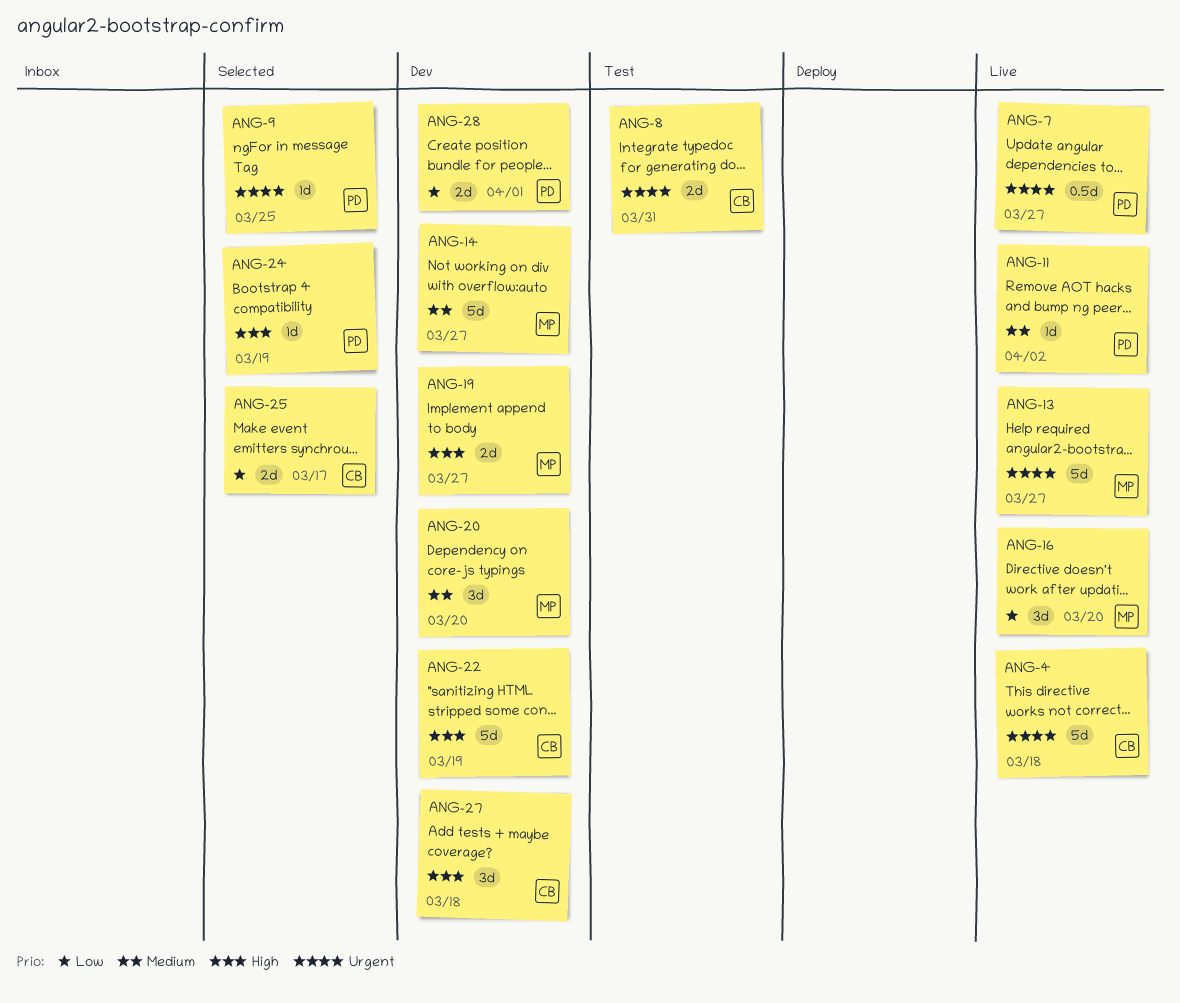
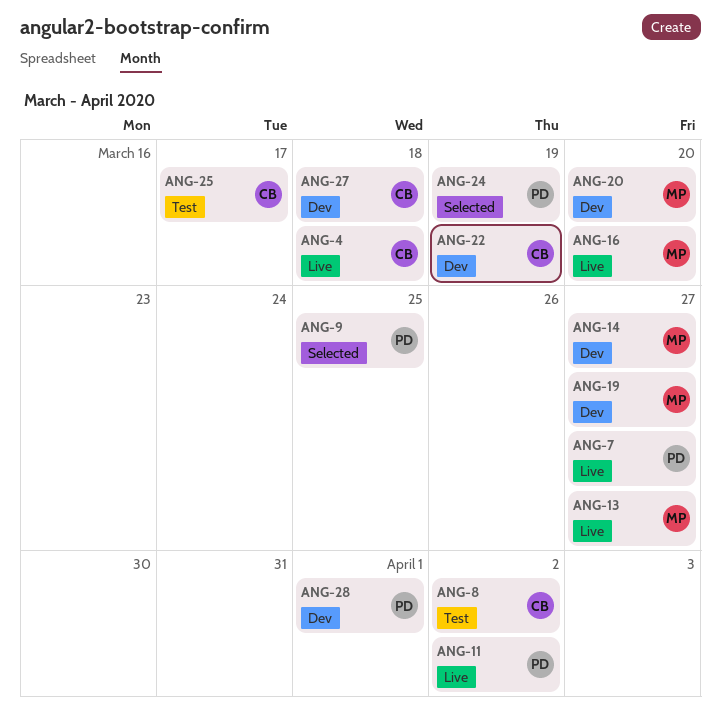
ANG-8, due: Mar 31 -> Apr 2
ANG-25, status: Selected -> Test

